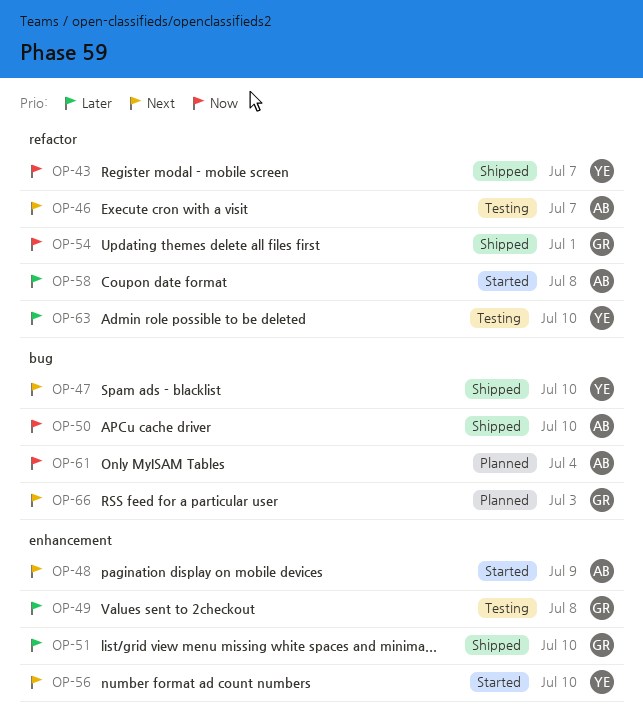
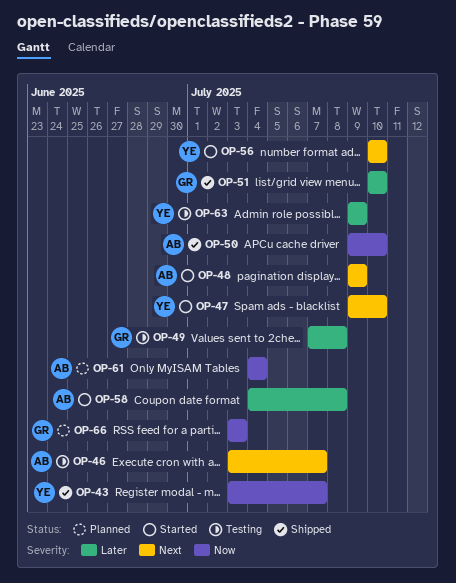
OP-47, status: Shipped -> Started
OP-54: present -> none
OP-63, due: Jul 10 -> Jul 9
OP-66, priority: Next -> Now

